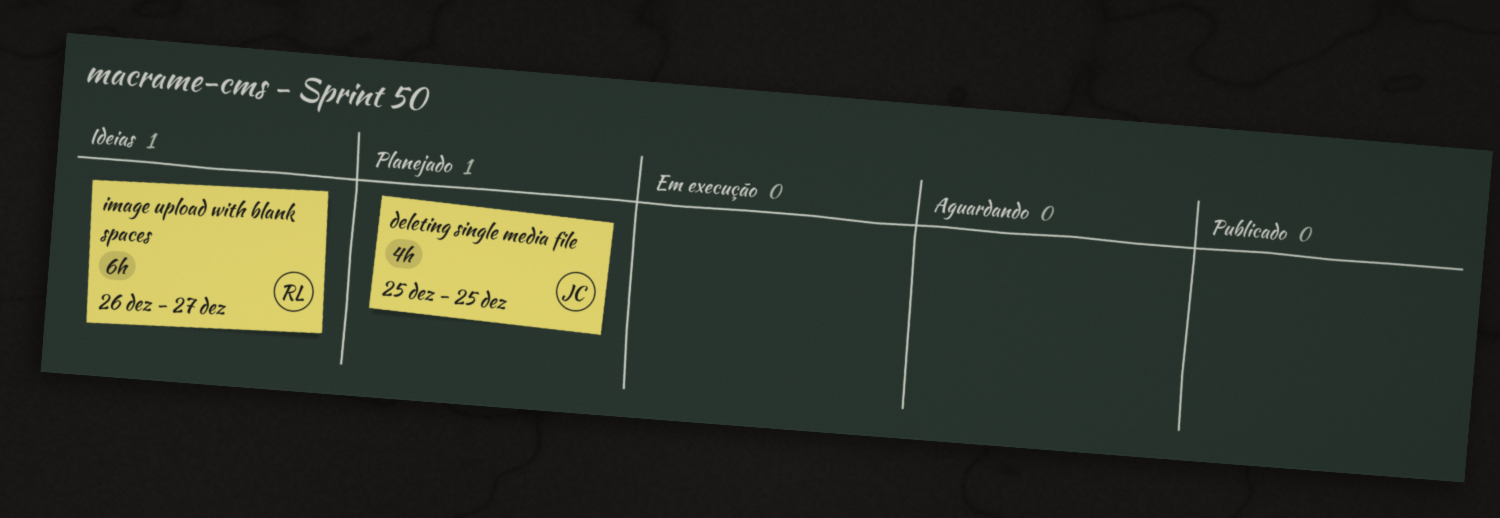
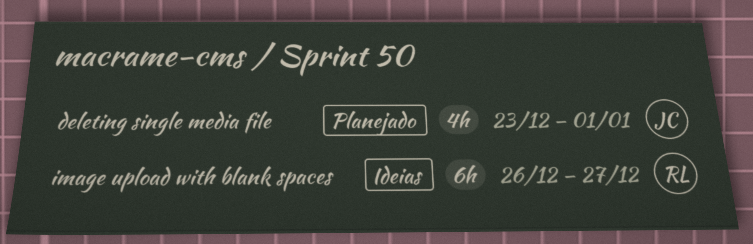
deleting single media file, start: Dec 25 -> Dec 23
deleting single media file, due: Dec 25 -> Jan 1

